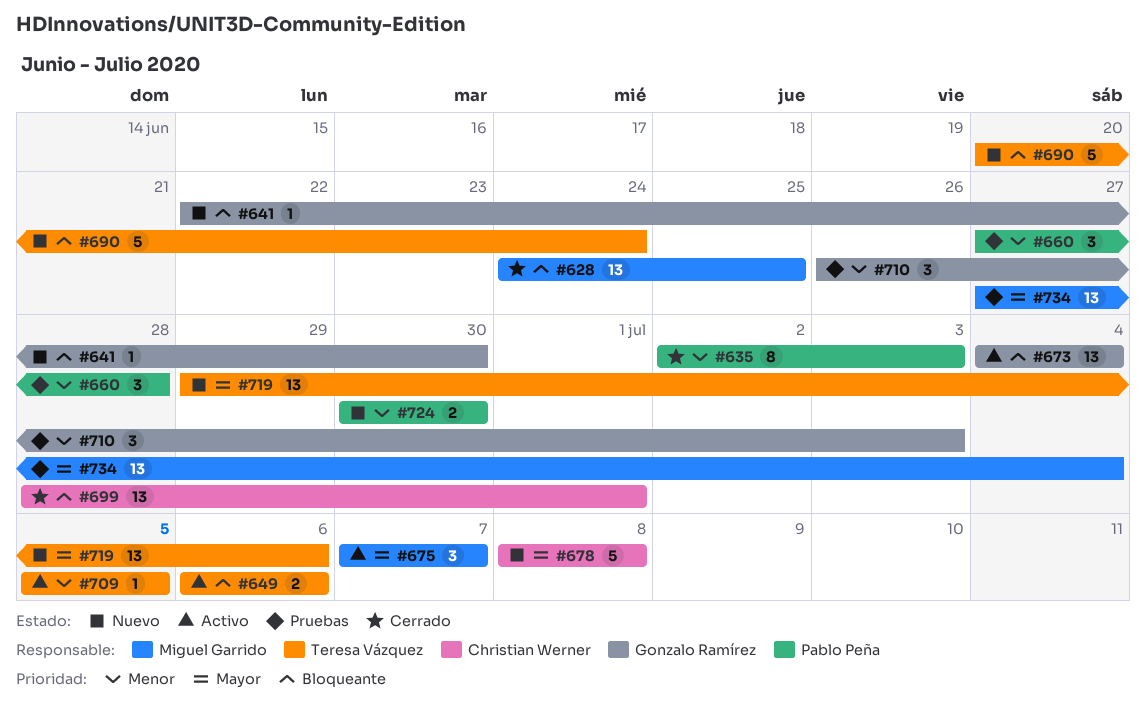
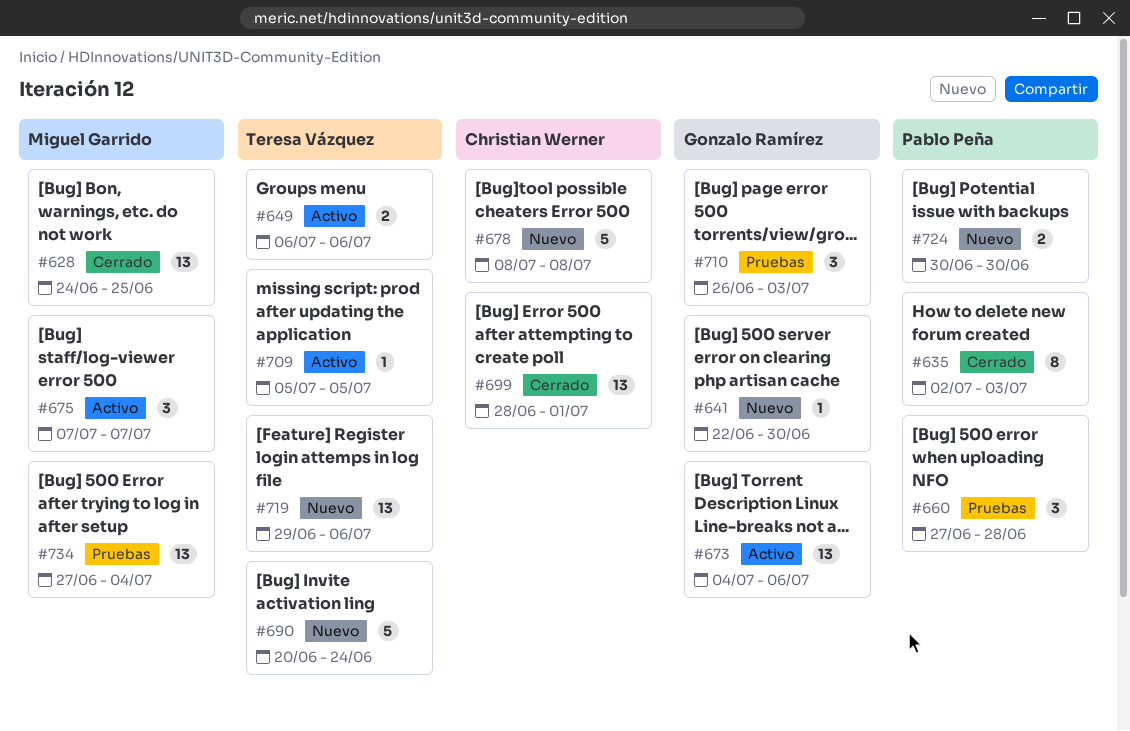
#673, due: Jul 4 -> Jul 6

